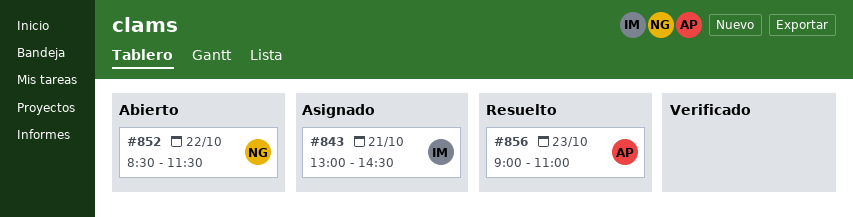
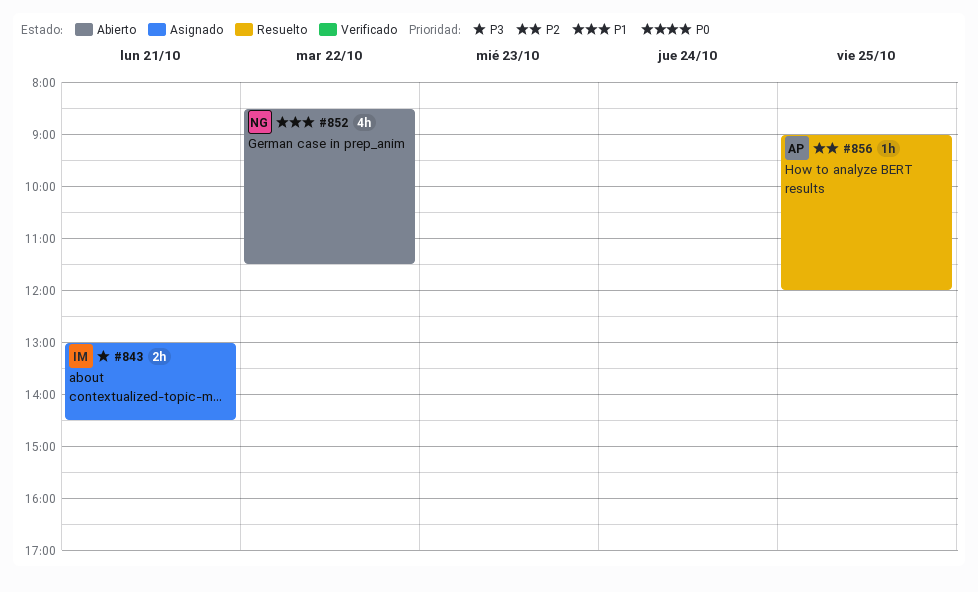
#856, day: Oct 23 -> Oct 25
#856, ends: 11:00 -> 12:00

